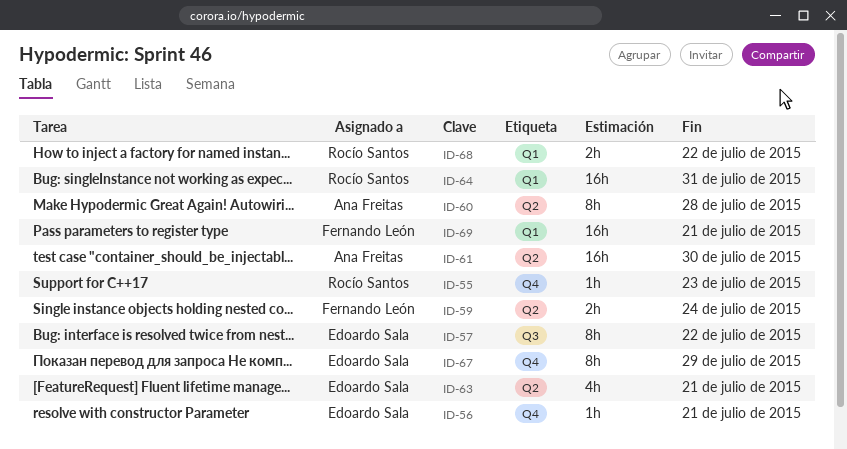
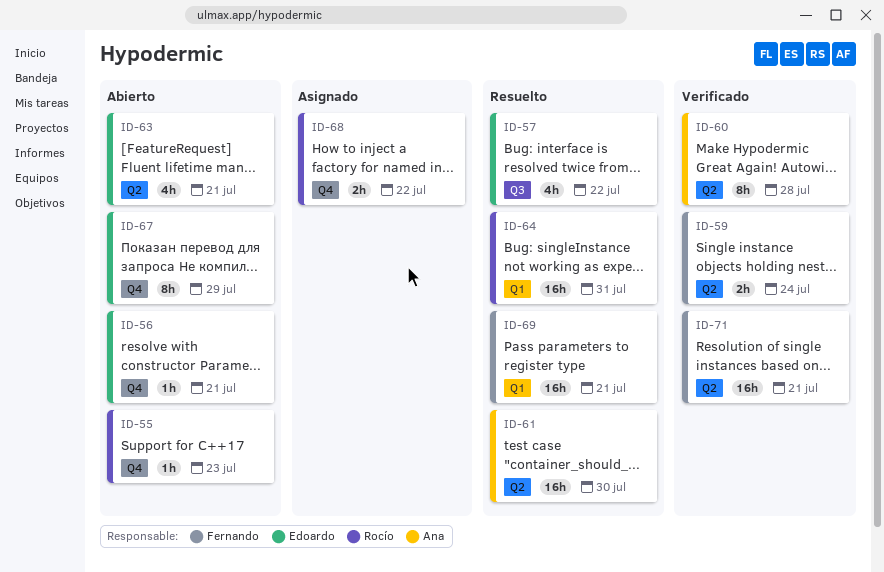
ID-57, estimate: 8h -> 4h
ID-68, label: Q1 -> Q4
ID-71: none -> present

